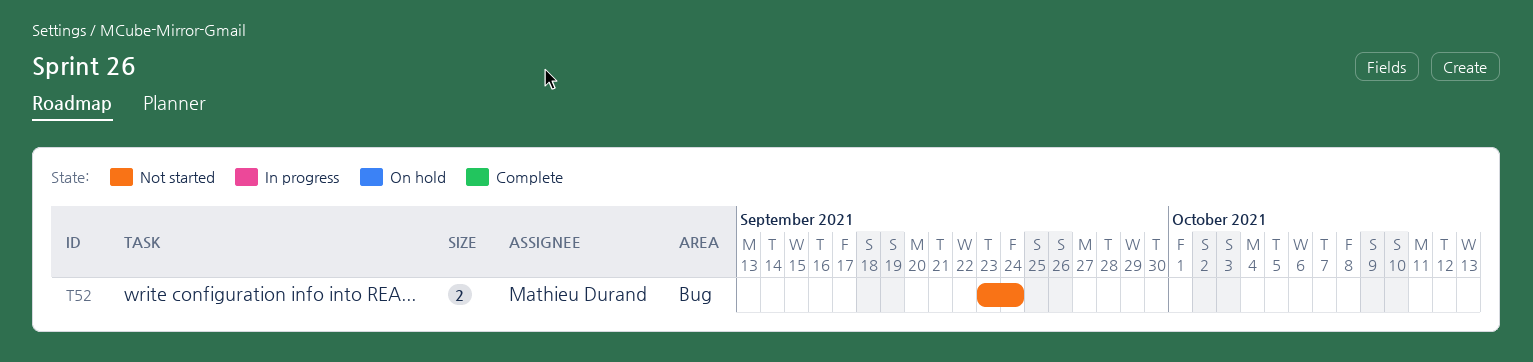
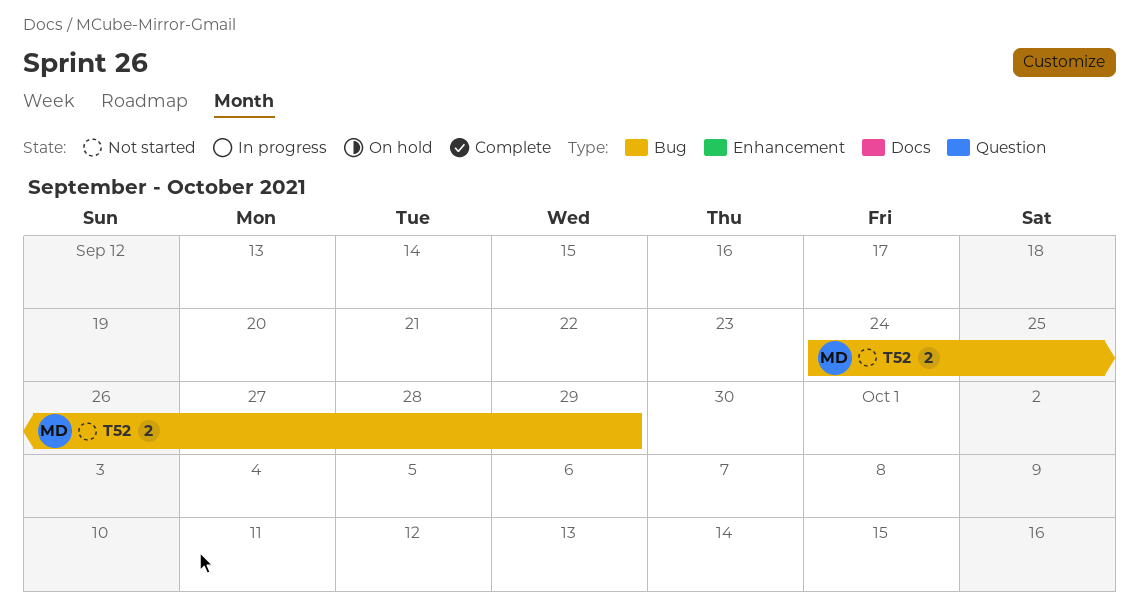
T52, start: Sep 23 -> Sep 24
T52, due: Sep 24 -> Sep 29

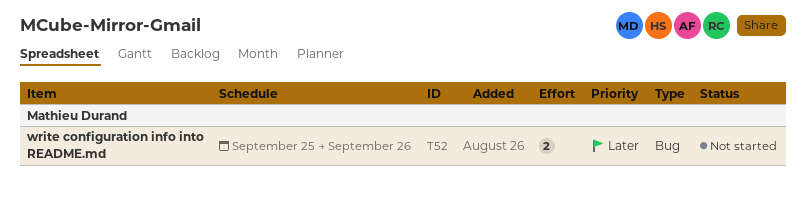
T52, start: Sep 24 -> Sep 25
T52, due: Sep 29 -> Sep 26

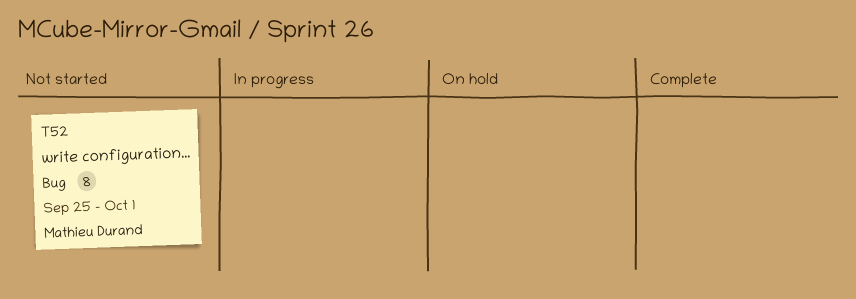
T52, estimate: 2 -> 8
T52, due: Sep 26 -> Oct 1

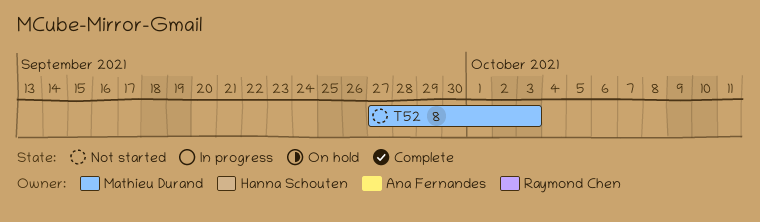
T52, start: Sep 25 -> Sep 27
T52, due: Oct 1 -> Oct 3

